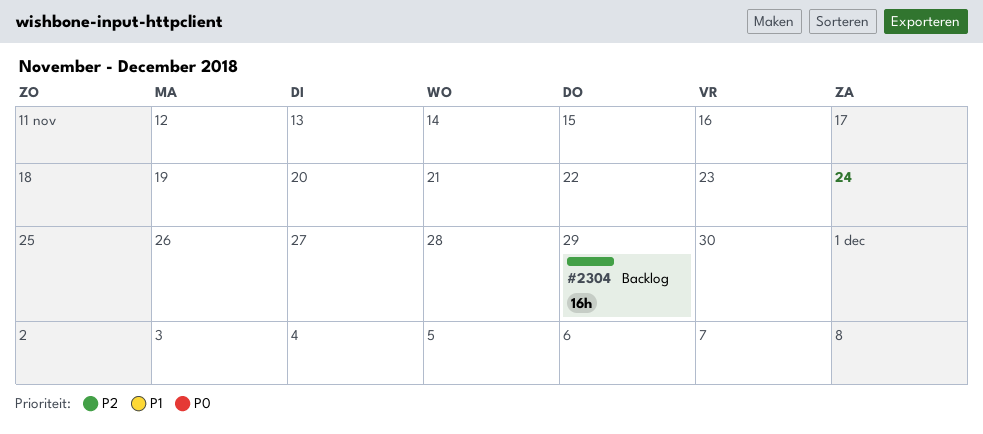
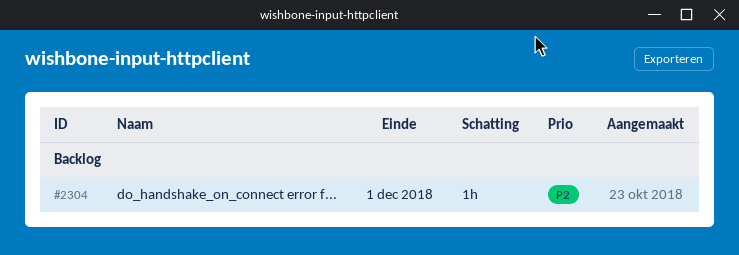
#2304, estimate: 16h -> 1h
#2304, due: Nov 29 -> Dec 1

